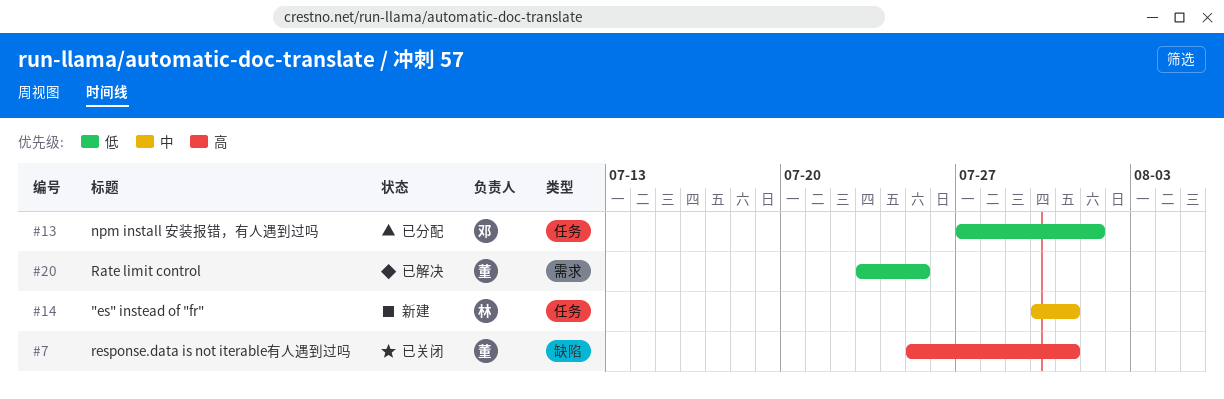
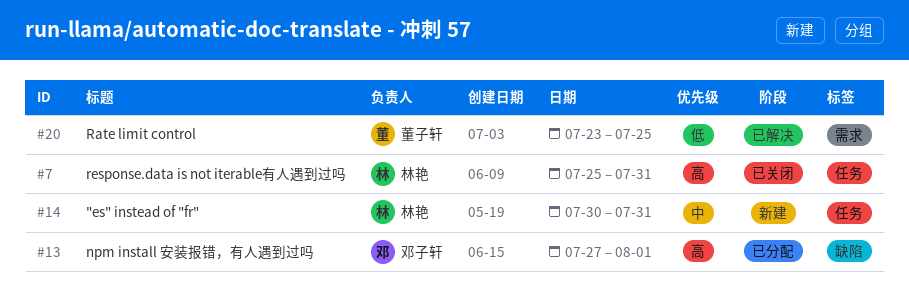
#7, owner: 董子轩 -> 林艳
#7, label: 缺陷 -> 任务
#13, priority: 低 -> 高
#13, label: 任务 -> 缺陷

